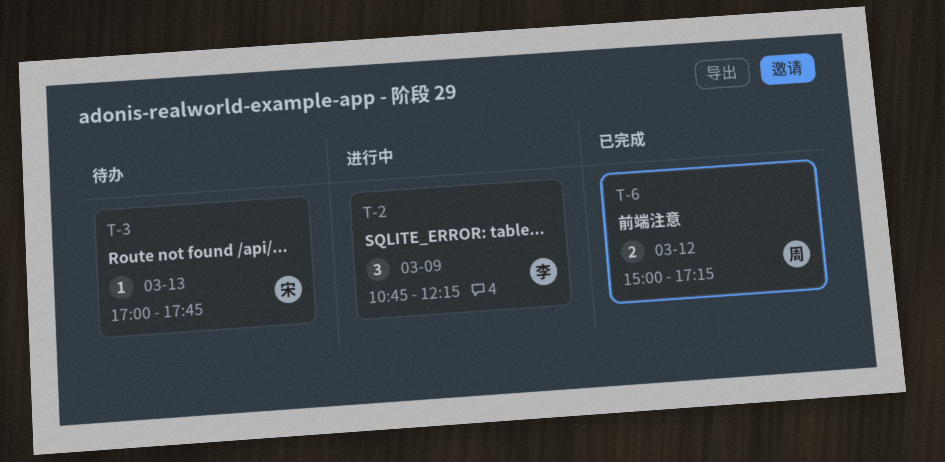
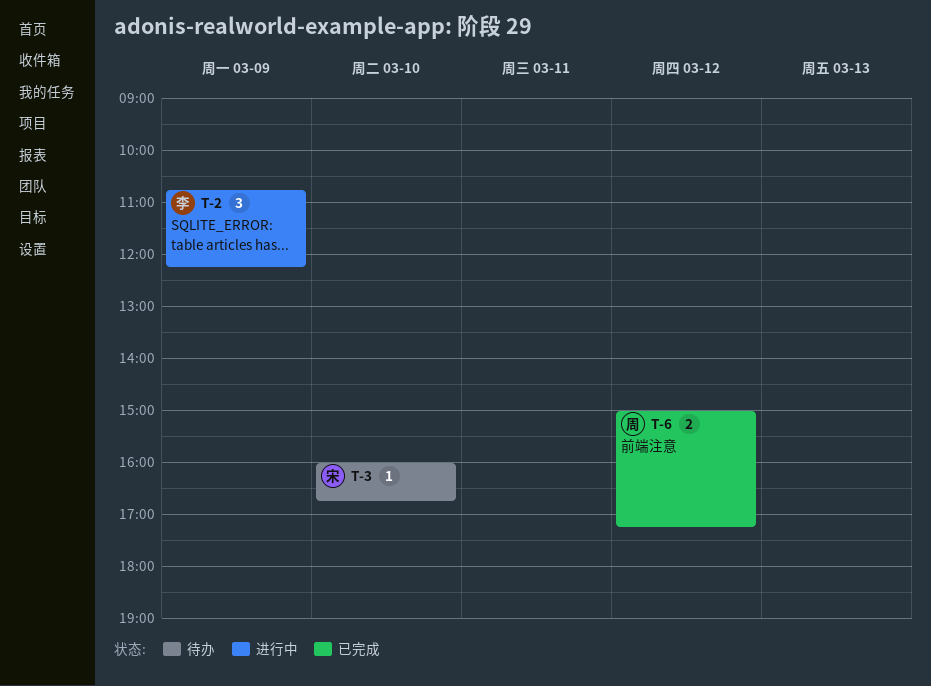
T-3, day: Mar 13 -> Mar 10
T-3, begins: 17:00 -> 16:00
T-3, ends: 17:45 -> 16:45

